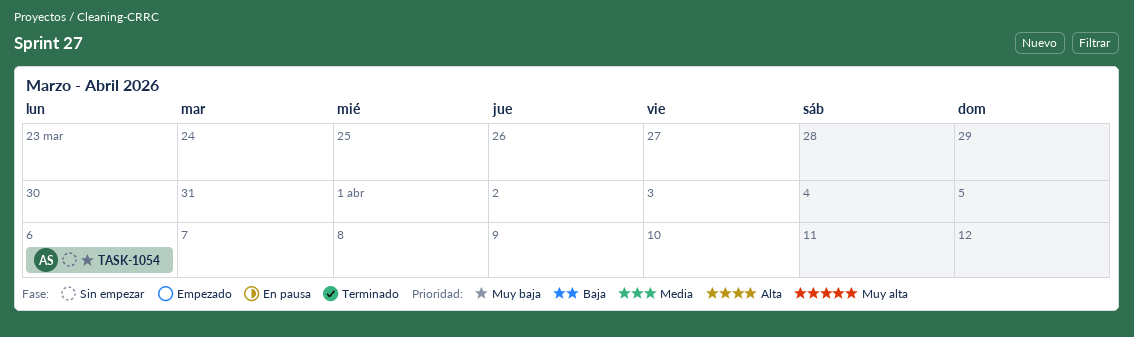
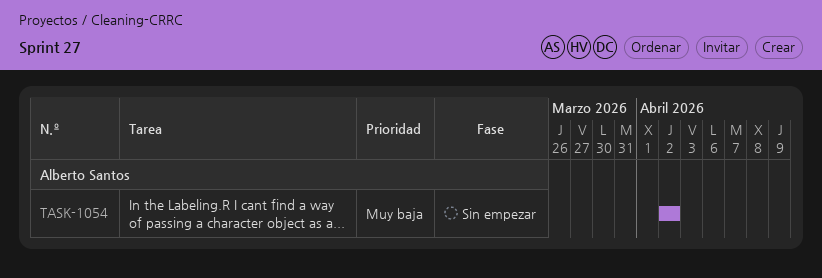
TASK-1054, start: Apr 6 -> Apr 2
TASK-1054, due: Apr 6 -> Apr 2

